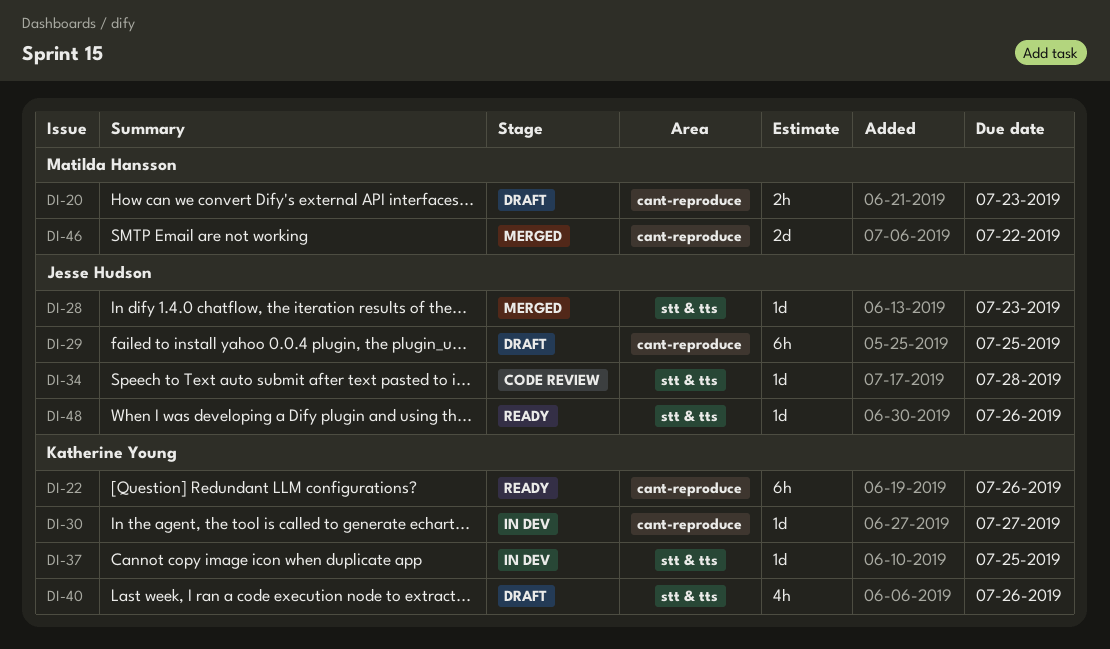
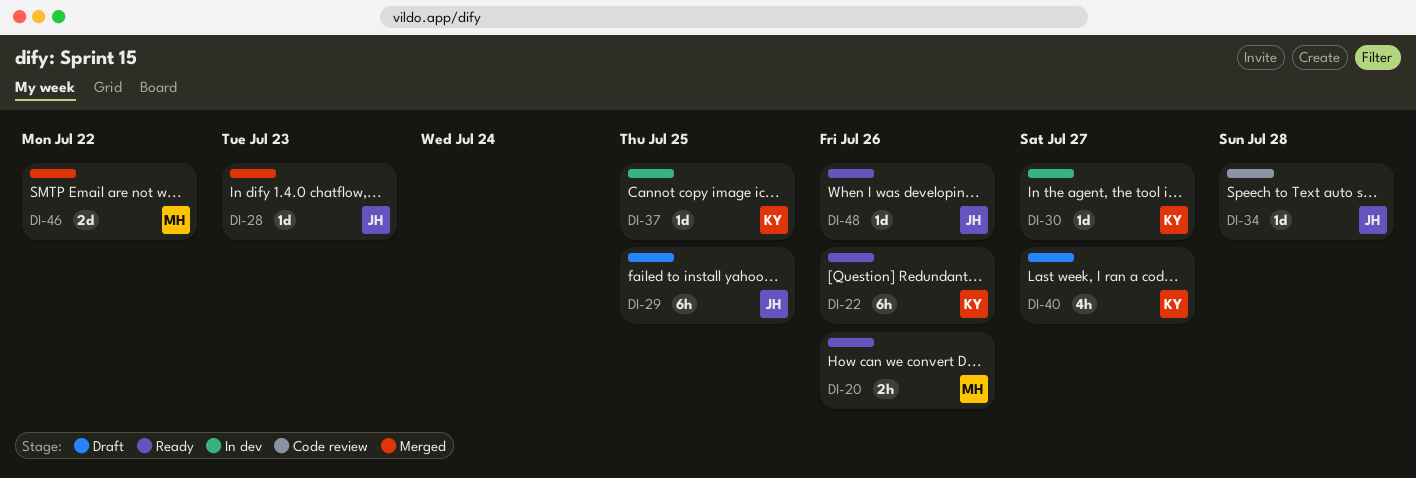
DI-20, status: Draft -> Ready
DI-20, due: Jul 23 -> Jul 26
DI-40, due: Jul 26 -> Jul 27

